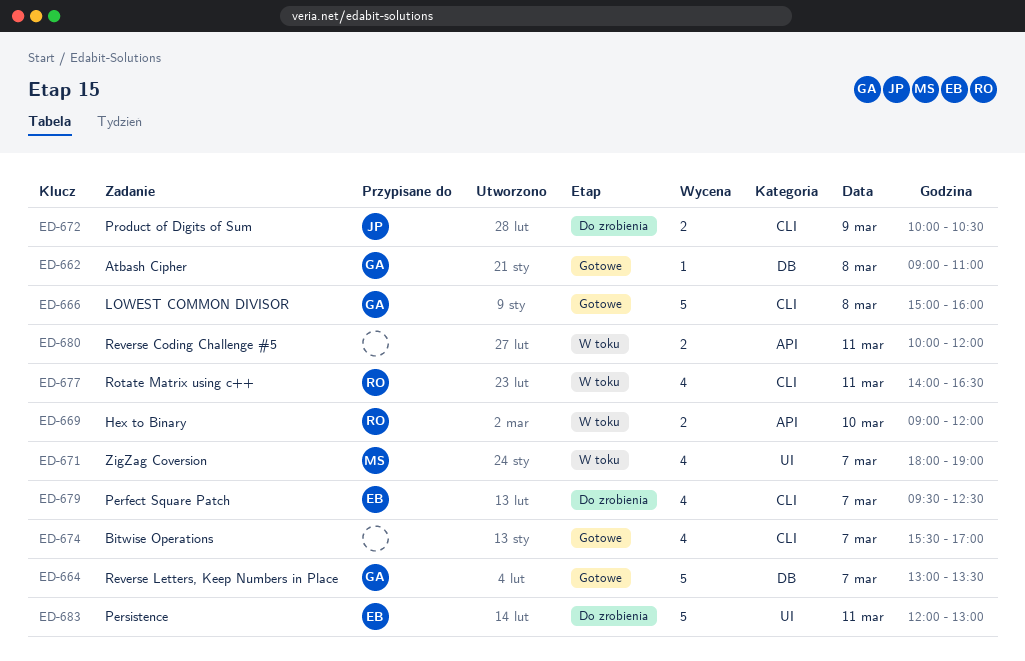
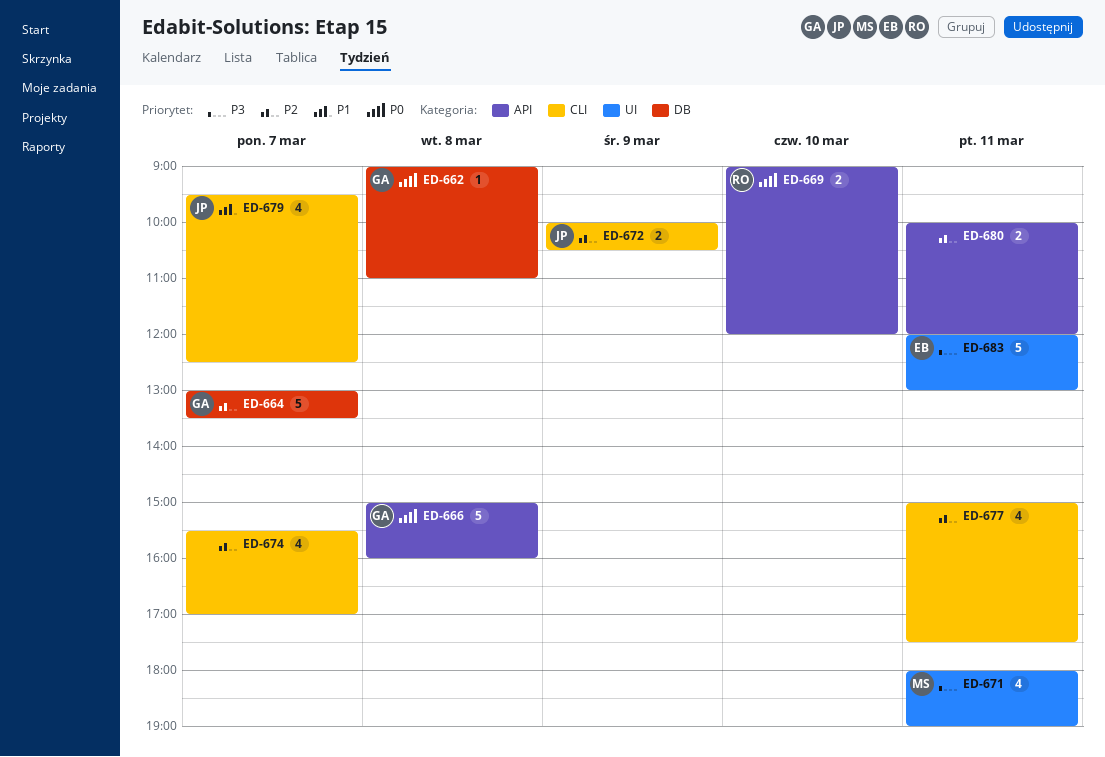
ED-666, label: CLI -> API
ED-671, day: Mar 7 -> Mar 11
ED-677, owner: RO -> none
ED-677, begins: 14:00 -> 15:00
ED-677, ends: 16:30 -> 17:30
ED-679, owner: EB -> JP

